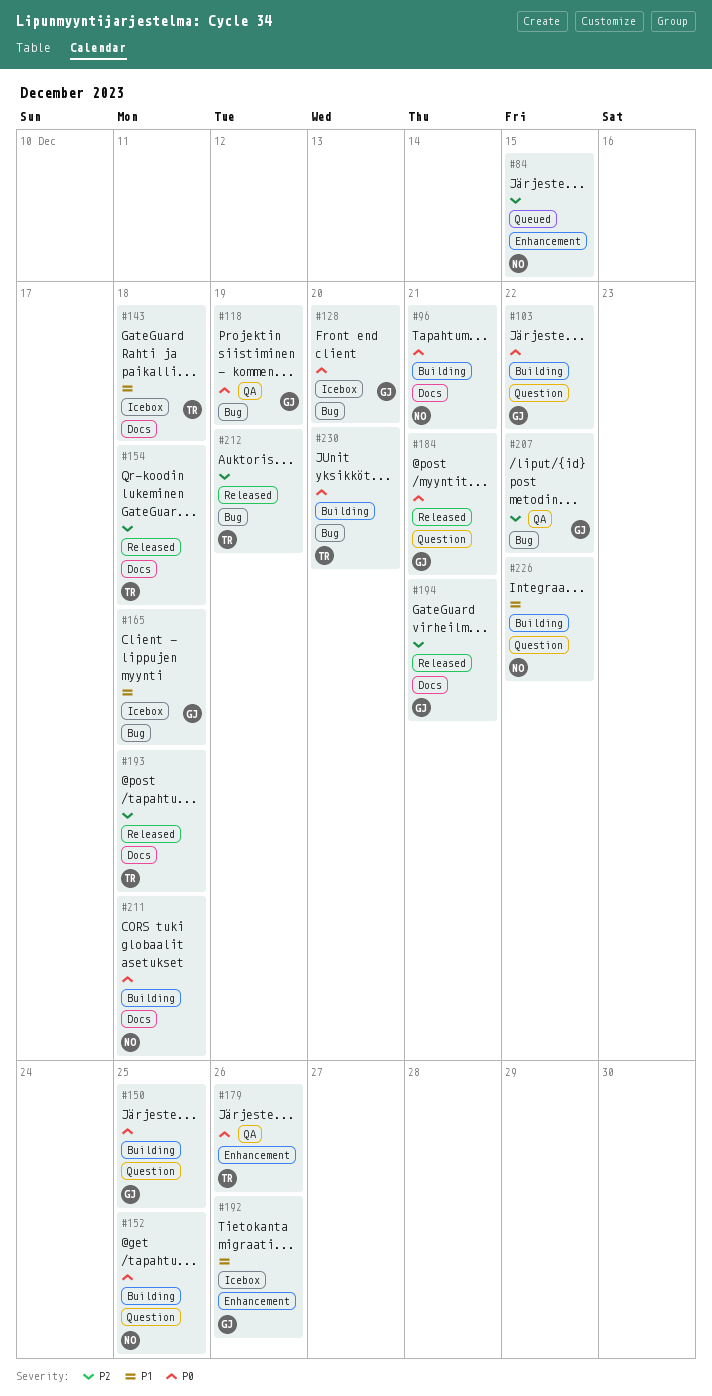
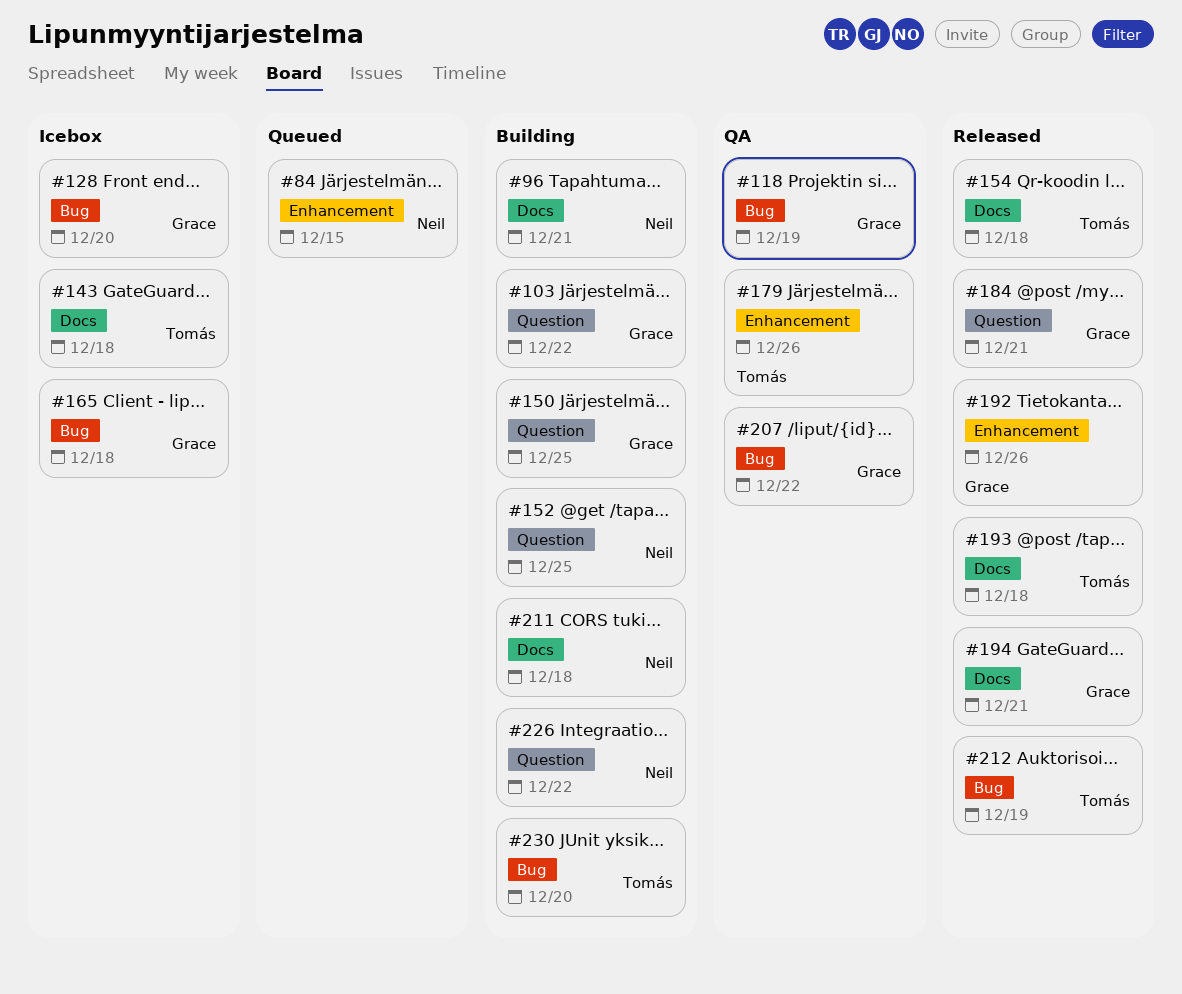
#192, status: Icebox -> Released

